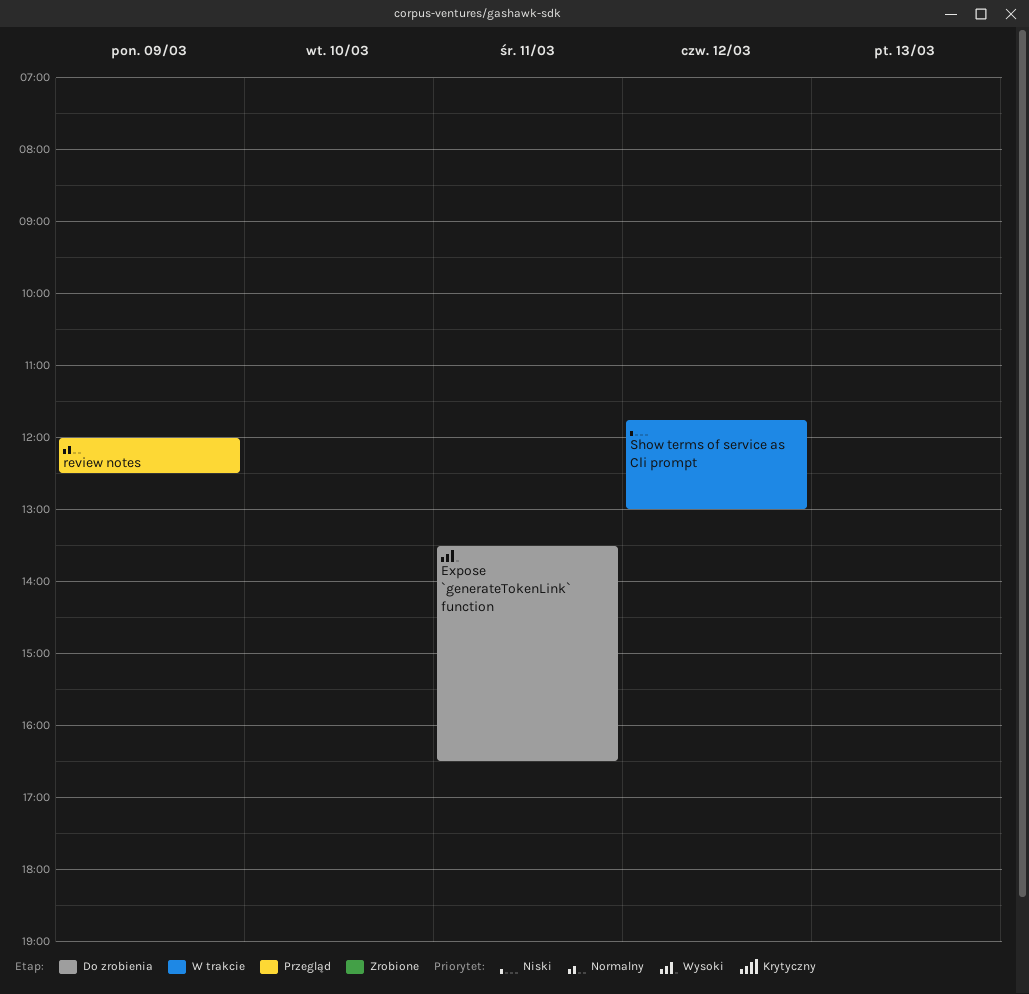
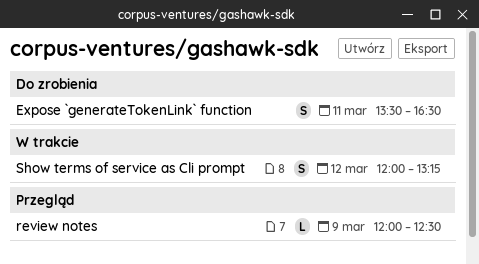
Show terms of service as Cli prompt, begins: 11:45 -> 12:00
Show terms of service as Cli prompt, ends: 13:00 -> 13:15

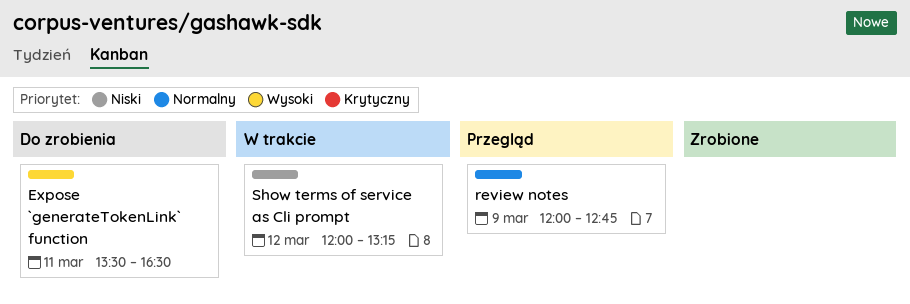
review notes, ends: 12:30 -> 12:45

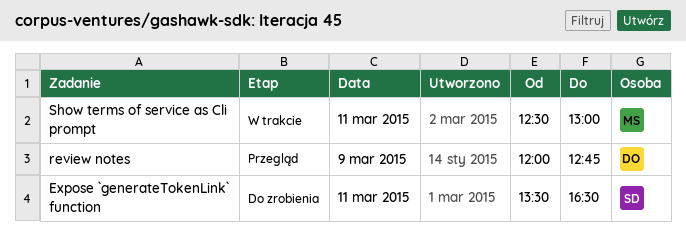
Show terms of service as Cli prompt, day: Mar 12 -> Mar 11
Show terms of service as Cli prompt, begins: 12:00 -> 12:30
Show terms of service as Cli prompt, ends: 13:15 -> 13:00

